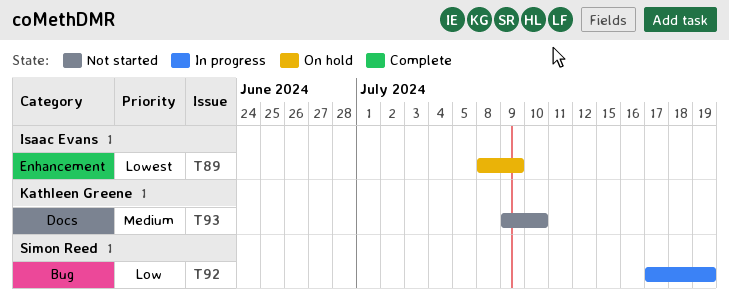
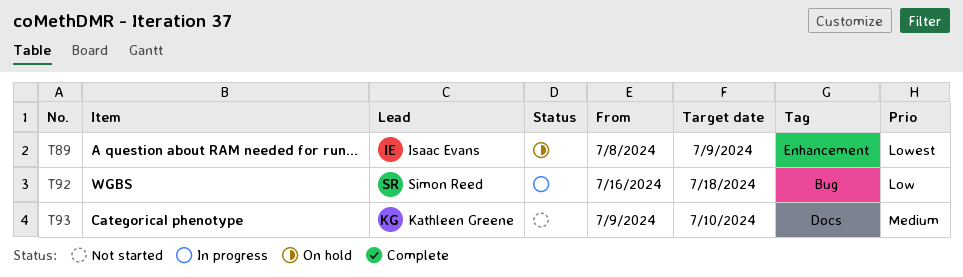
T92, start: Jul 17 -> Jul 16
T92, due: Jul 19 -> Jul 18

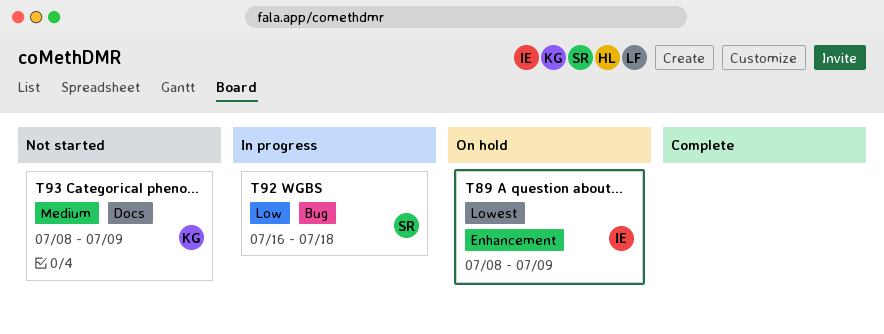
T93, start: Jul 9 -> Jul 8
T93, due: Jul 10 -> Jul 9

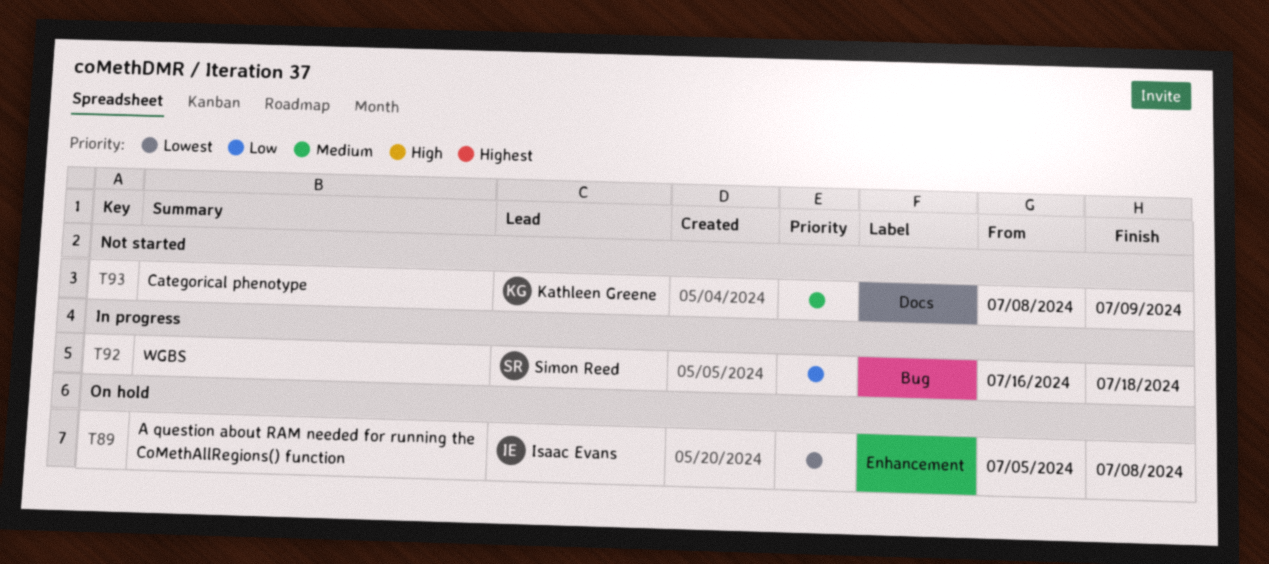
T89, start: Jul 8 -> Jul 5
T89, due: Jul 9 -> Jul 8

